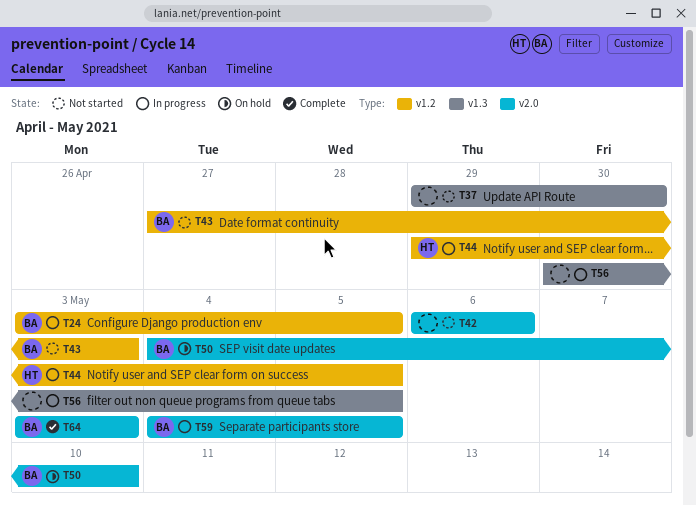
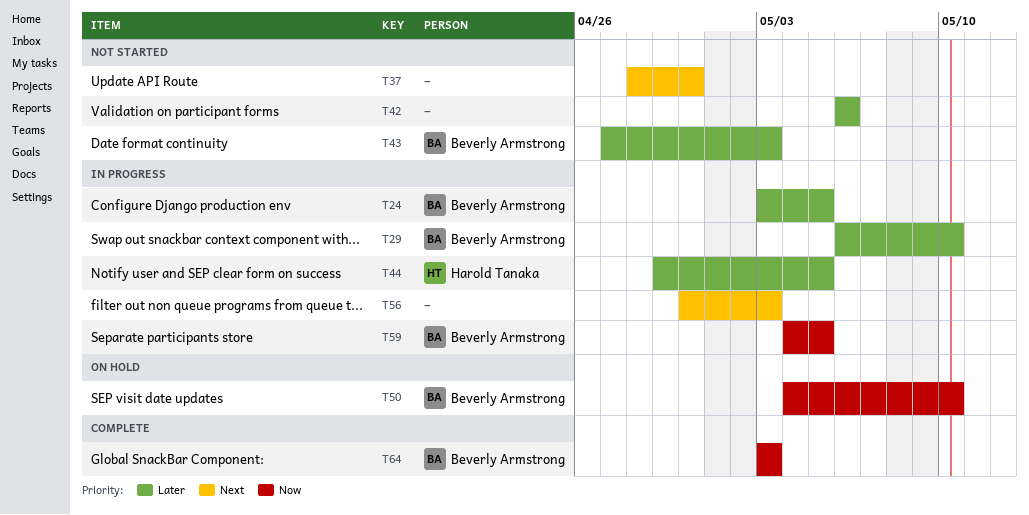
T29: none -> present
T37, start: Apr 29 -> Apr 28
T56, due: May 5 -> May 3

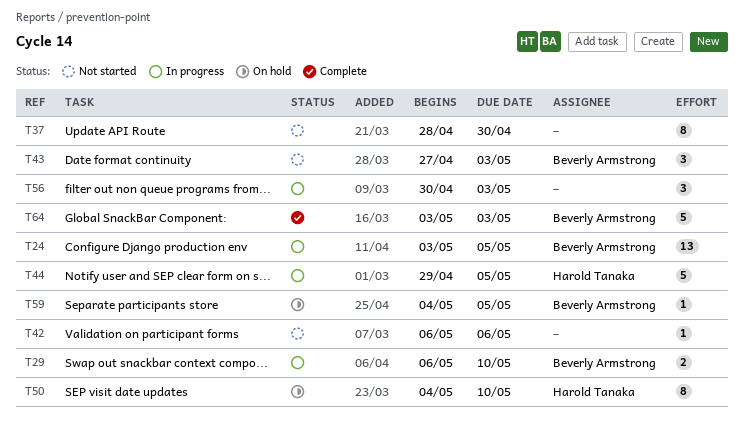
T50, owner: Beverly Armstrong -> Harold Tanaka
T59, status: In progress -> On hold

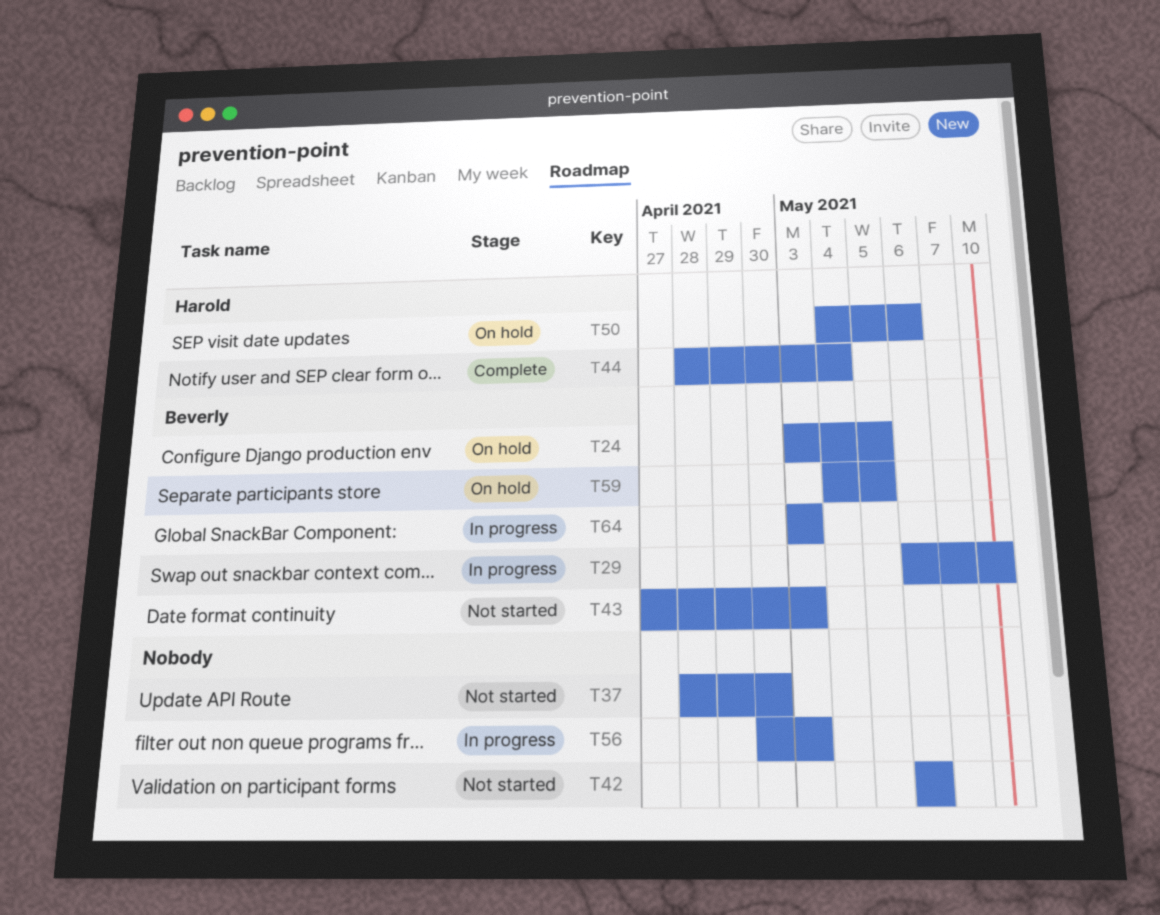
T24, status: In progress -> On hold
T44, status: In progress -> Complete
T44, start: Apr 29 -> Apr 28
T44, due: May 5 -> May 4
T50, due: May 10 -> May 6
T64, status: Complete -> In progress

